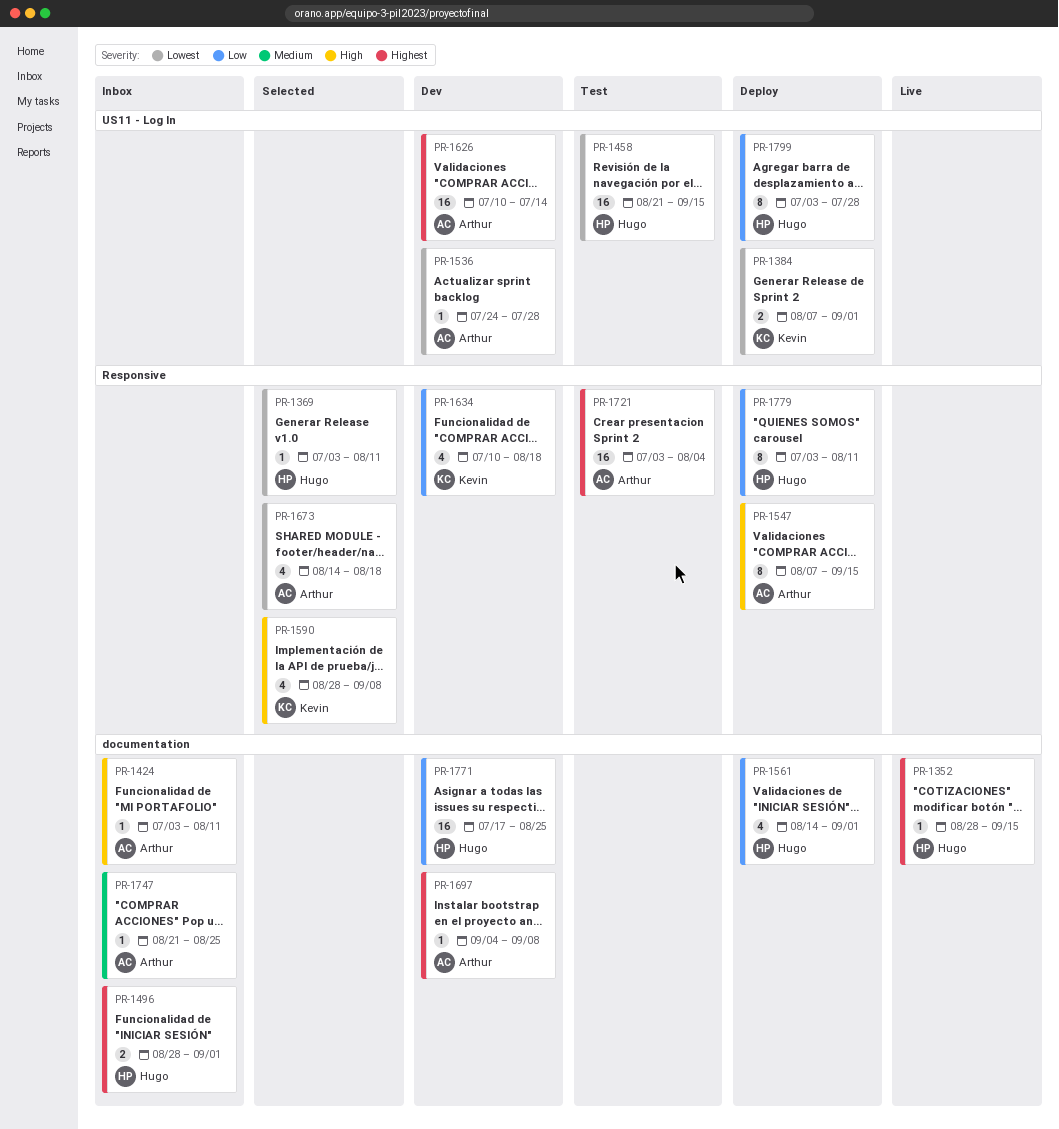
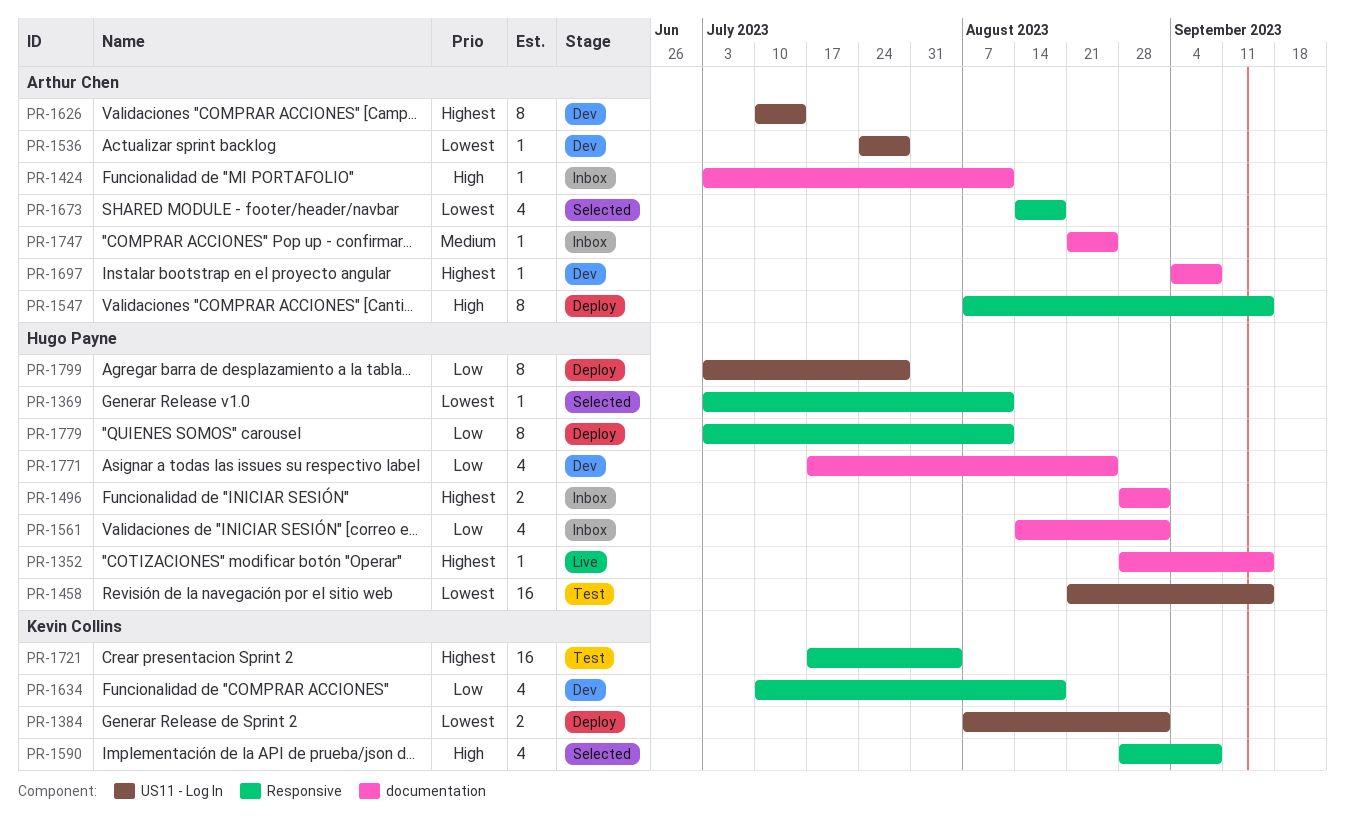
PR-1561, status: Deploy -> Inbox
PR-1626, estimate: 16 -> 8
PR-1721, owner: Arthur Chen -> Kevin Collins
PR-1721, start: Jul 3 -> Jul 17
PR-1771, estimate: 16 -> 4

